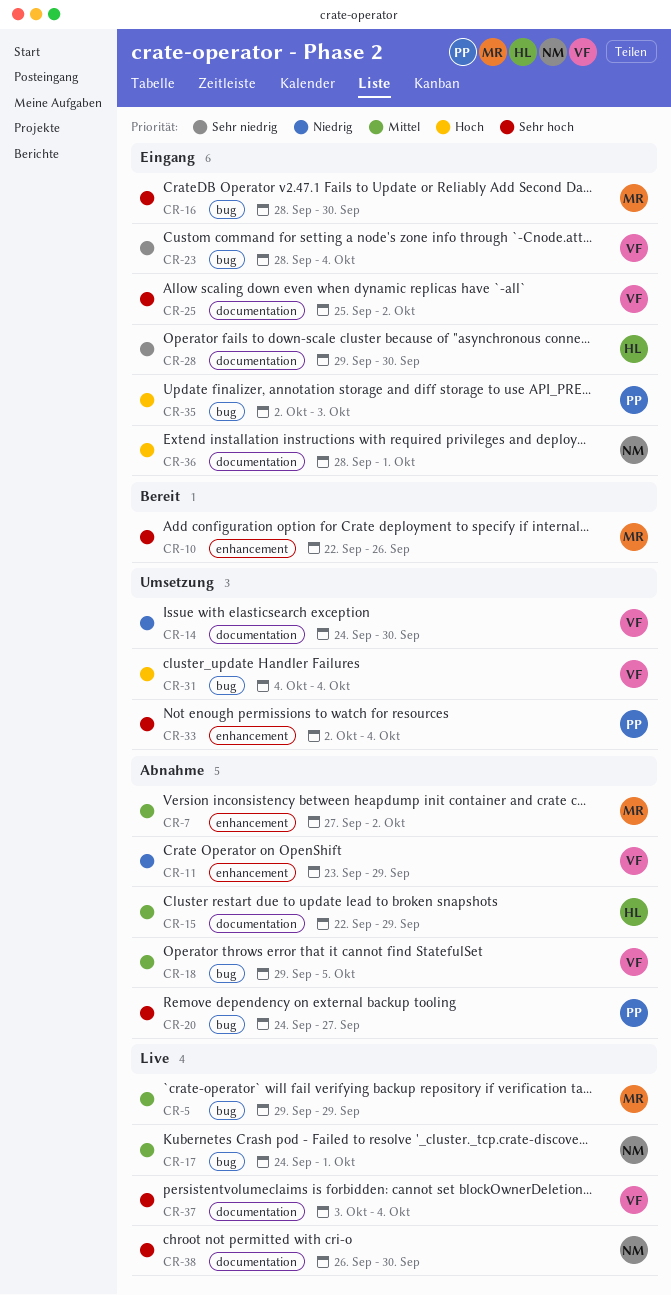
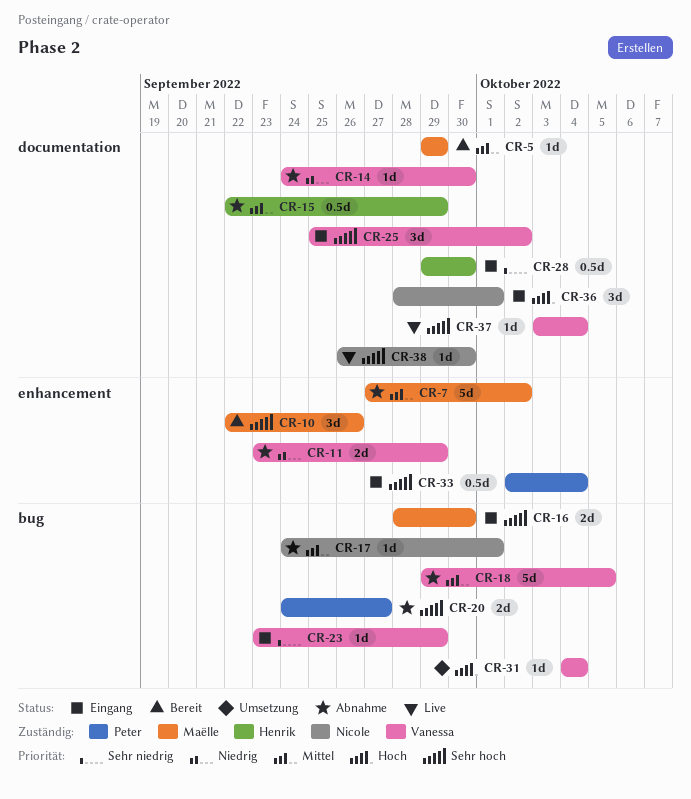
CR-5, status: Live -> Bereit
CR-5, label: bug -> documentation
CR-14, status: Umsetzung -> Abnahme
CR-17, status: Live -> Abnahme
CR-23, start: Sep 28 -> Sep 23
CR-23, due: Oct 4 -> Sep 29
CR-33, status: Umsetzung -> Eingang
CR-35: present -> none

